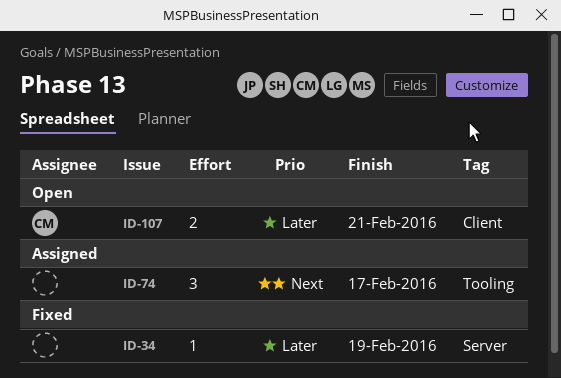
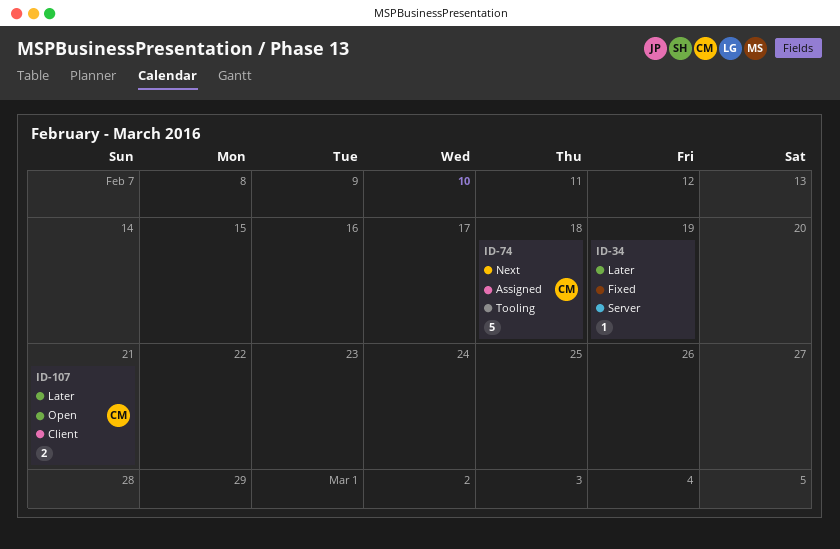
ID-74, owner: none -> CM
ID-74, estimate: 3 -> 5
ID-74, due: Feb 17 -> Feb 18

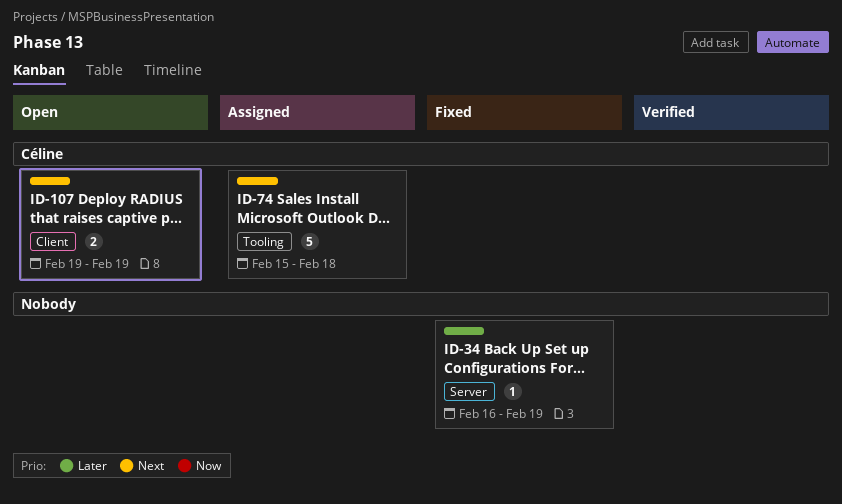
ID-107, priority: Later -> Next
ID-107, due: Feb 21 -> Feb 19

